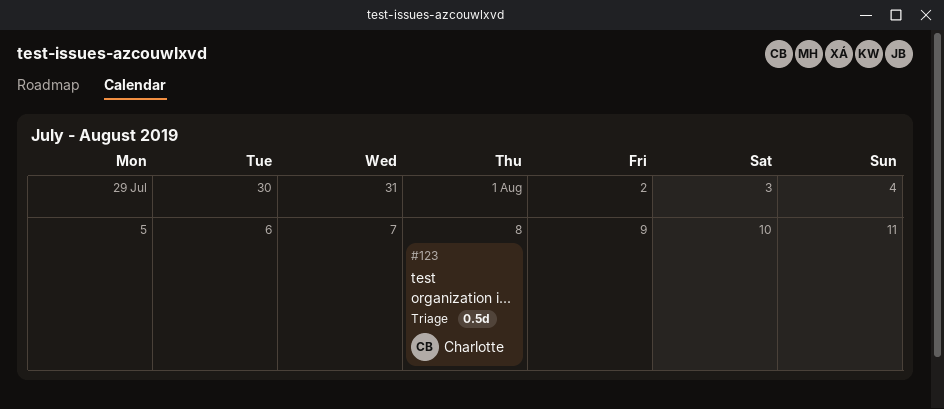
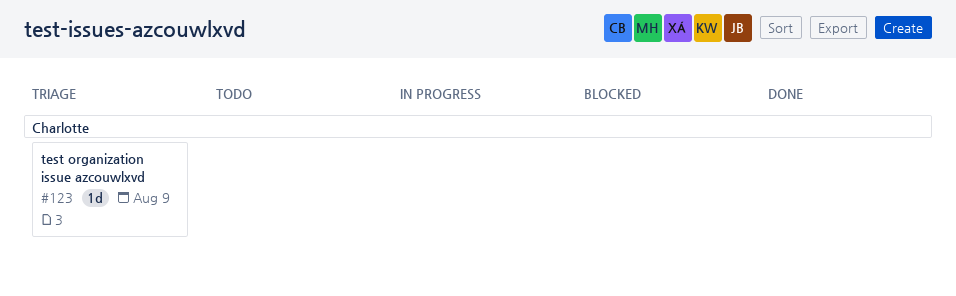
#123, estimate: 0.5d -> 1d
#123, due: Aug 8 -> Aug 9

